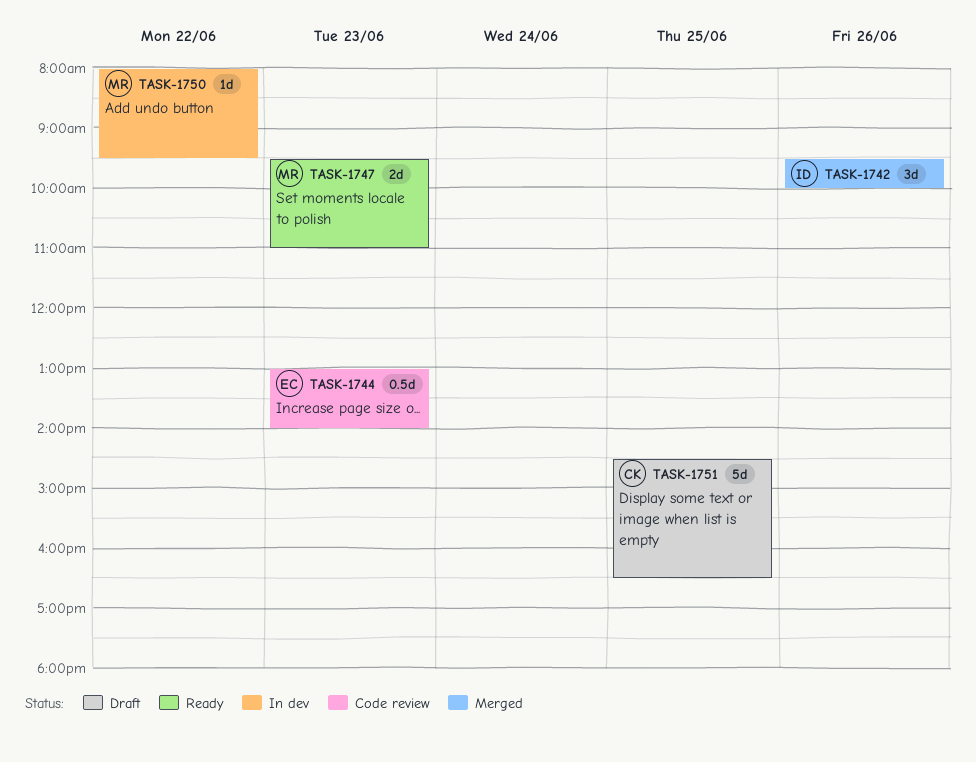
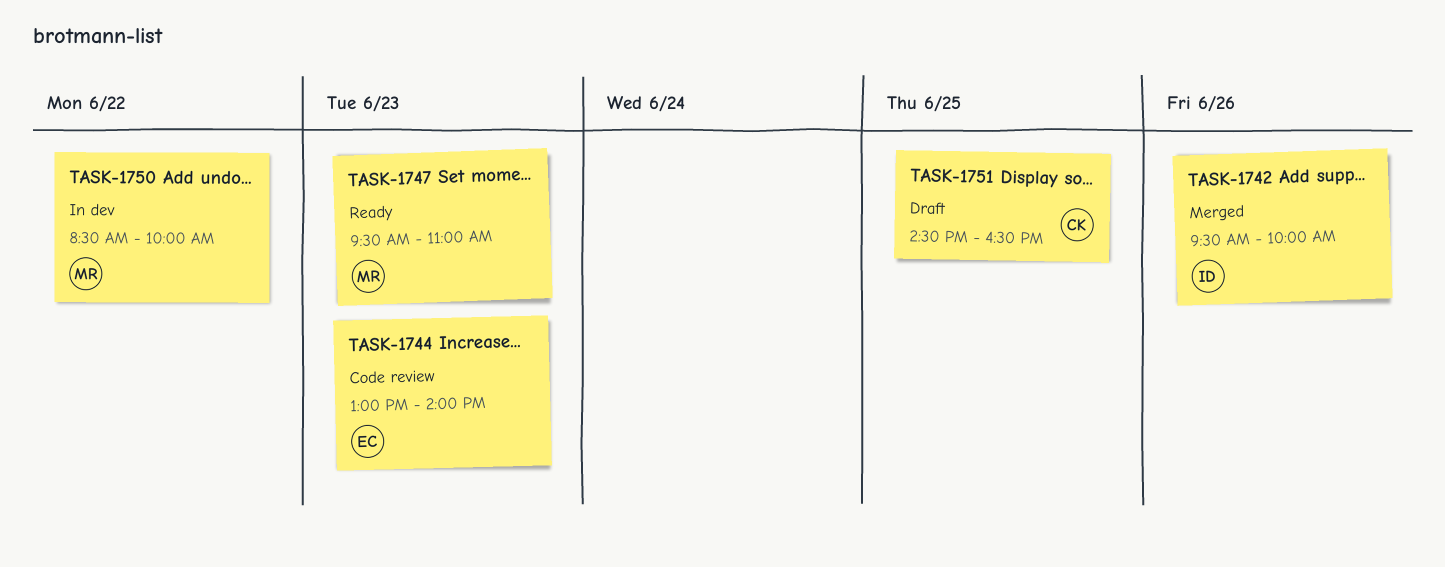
TASK-1750, begins: 08:00 -> 08:30
TASK-1750, ends: 09:30 -> 10:00

